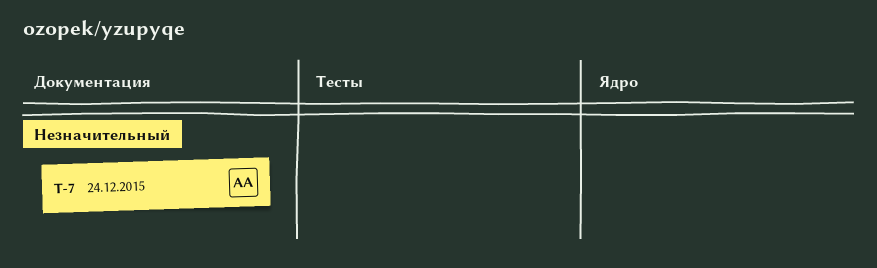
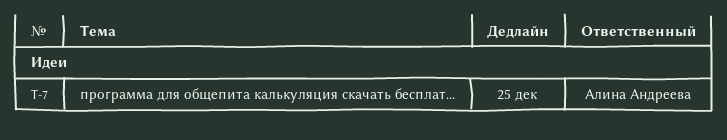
T-7, due: Dec 24 -> Dec 25

